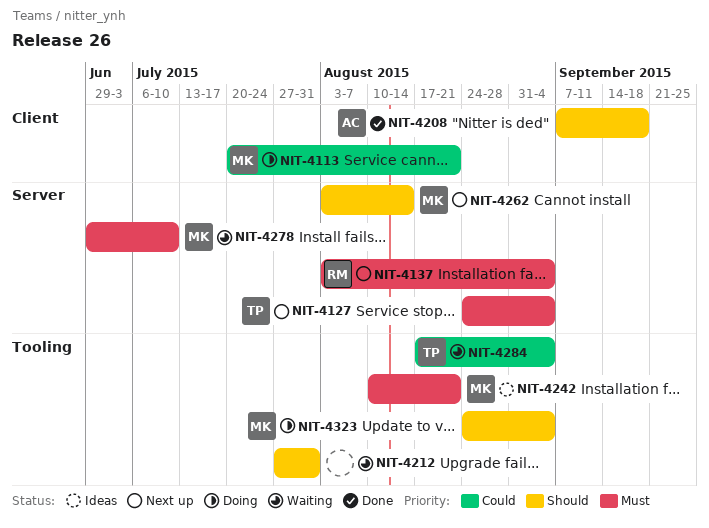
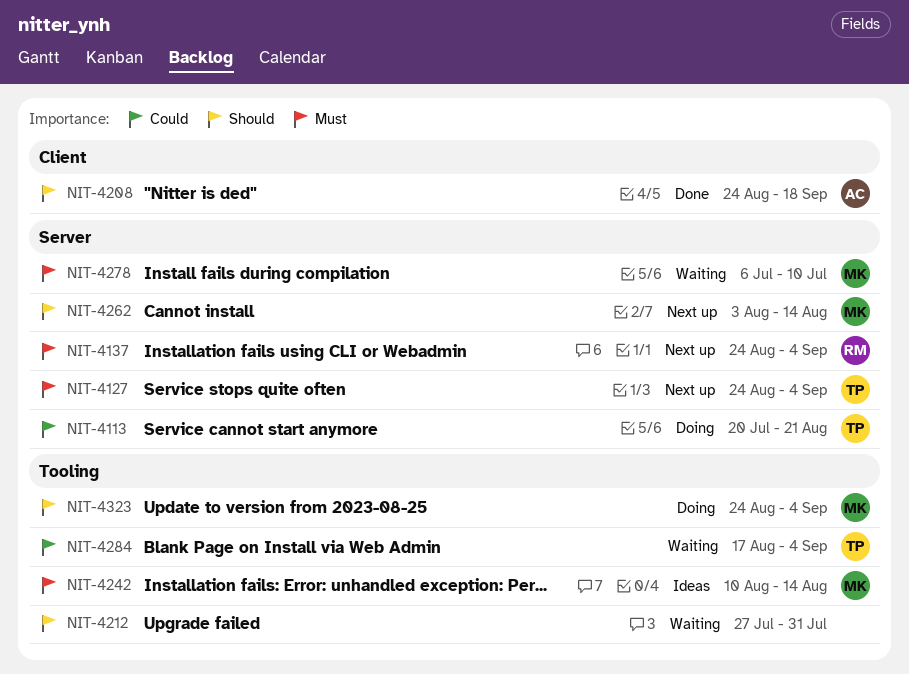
NIT-4113, owner: MK -> TP
NIT-4113, label: Client -> Server
NIT-4137, start: Aug 3 -> Aug 24
NIT-4208, start: Sep 7 -> Aug 24
NIT-4242, due: Aug 21 -> Aug 14
NIT-4278, start: Jun 29 -> Jul 6

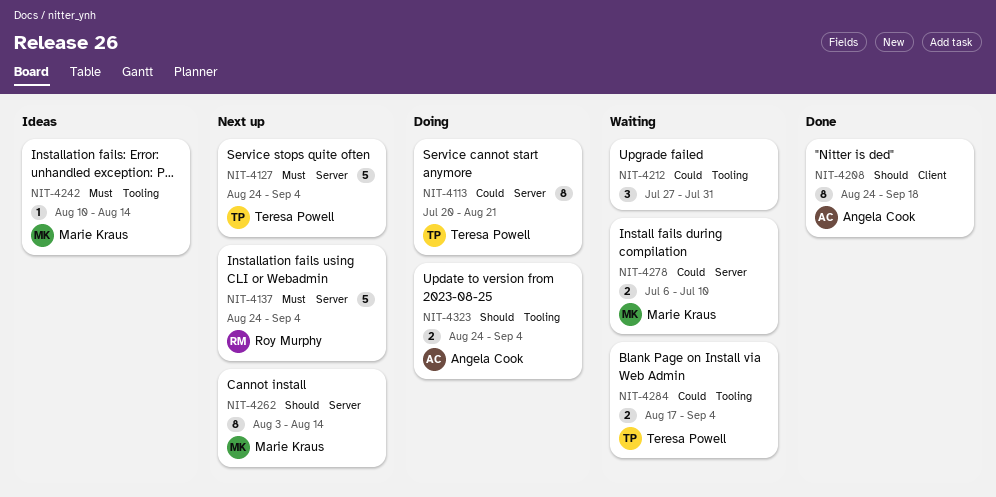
NIT-4212, priority: Should -> Could
NIT-4278, priority: Must -> Could
NIT-4323, owner: Marie Kraus -> Angela Cook

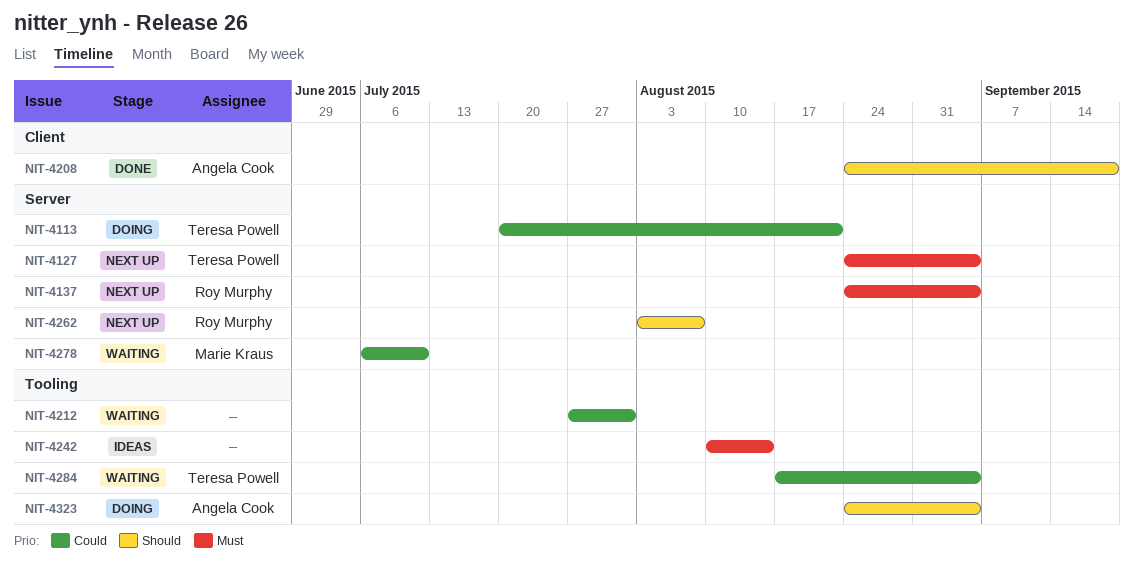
NIT-4242, owner: Marie Kraus -> none
NIT-4262, owner: Marie Kraus -> Roy Murphy
NIT-4262, due: Aug 14 -> Aug 7

